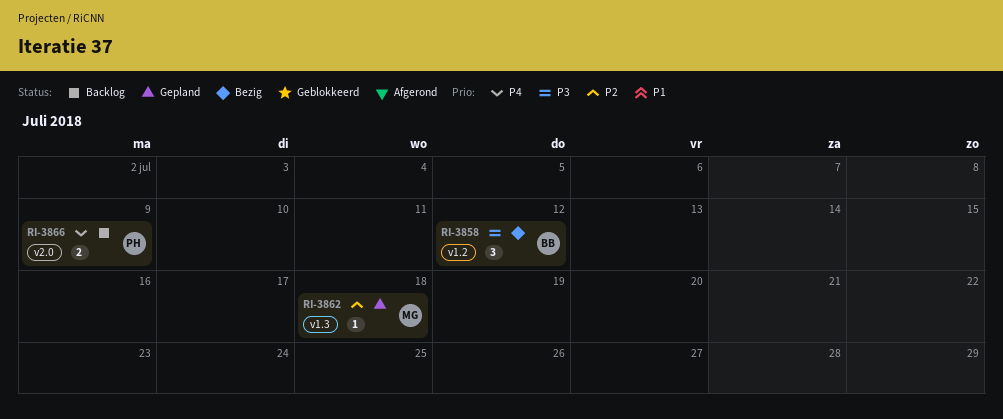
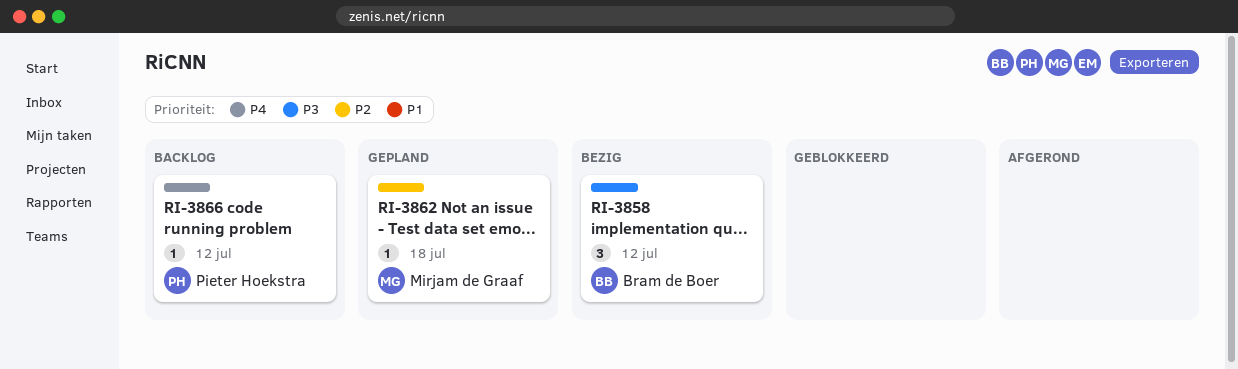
RI-3866, estimate: 2 -> 1
RI-3866, due: Jul 9 -> Jul 12

